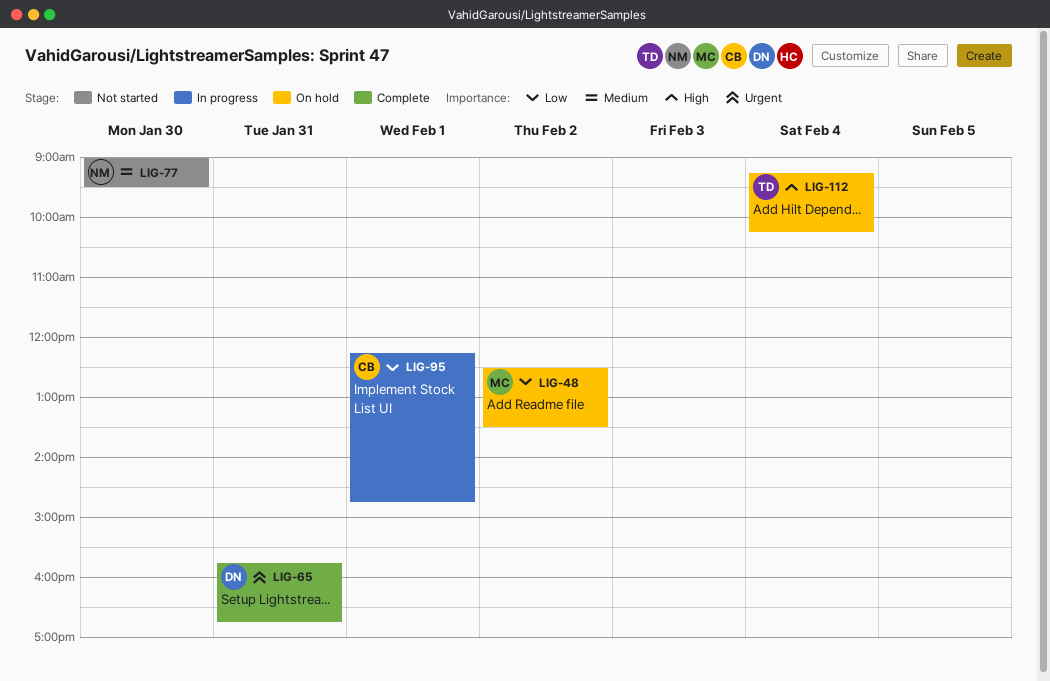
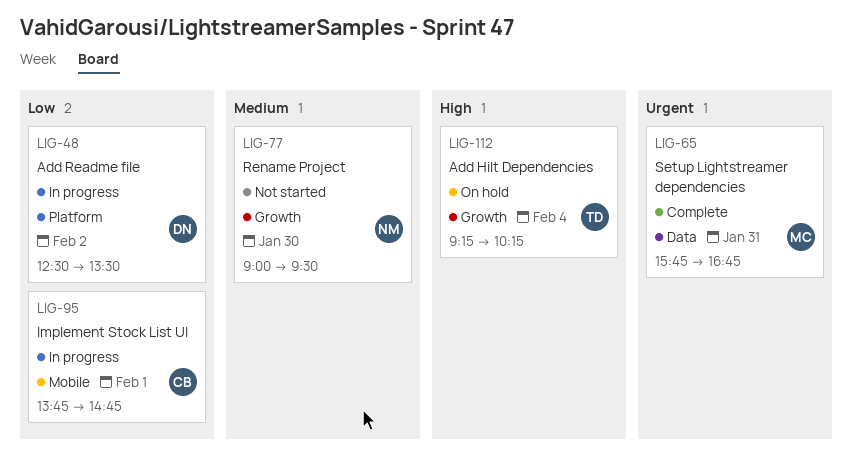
LIG-48, status: On hold -> In progress
LIG-48, owner: MC -> DN
LIG-65, owner: DN -> MC
LIG-95, begins: 12:15 -> 13:45

